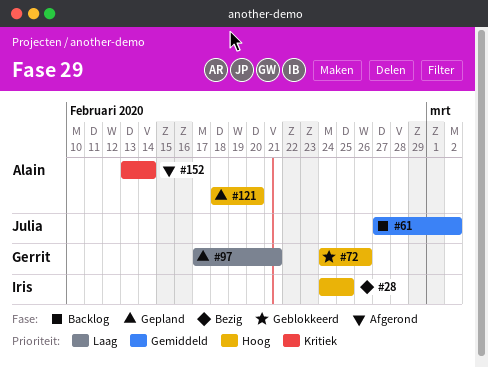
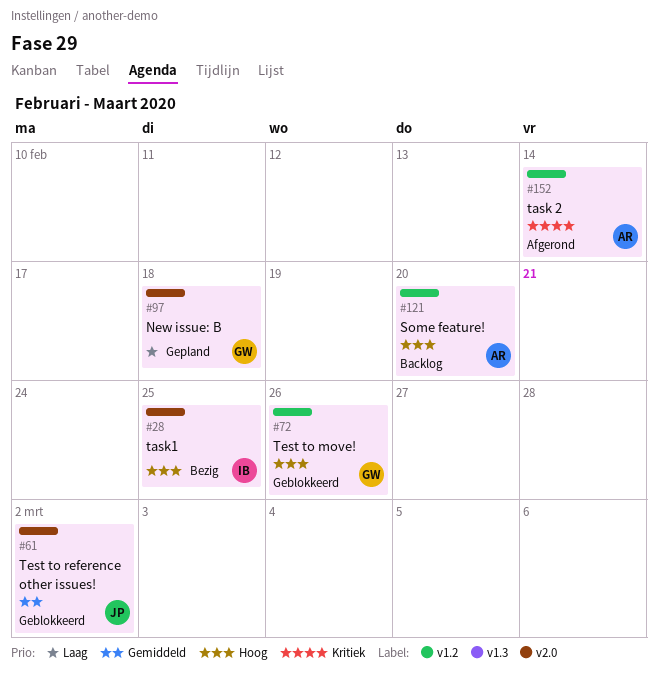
#61, status: Backlog -> Geblokkeerd
#97, due: Feb 21 -> Feb 18
#121, status: Gepland -> Backlog

